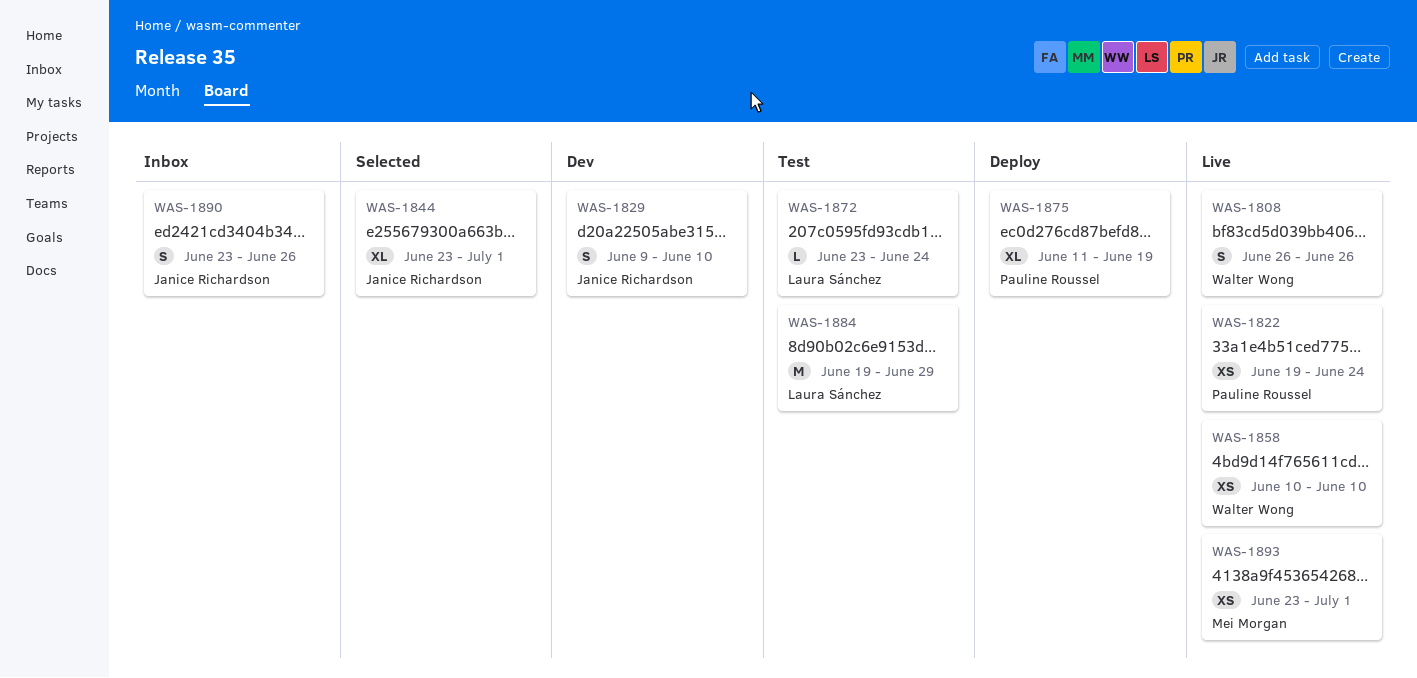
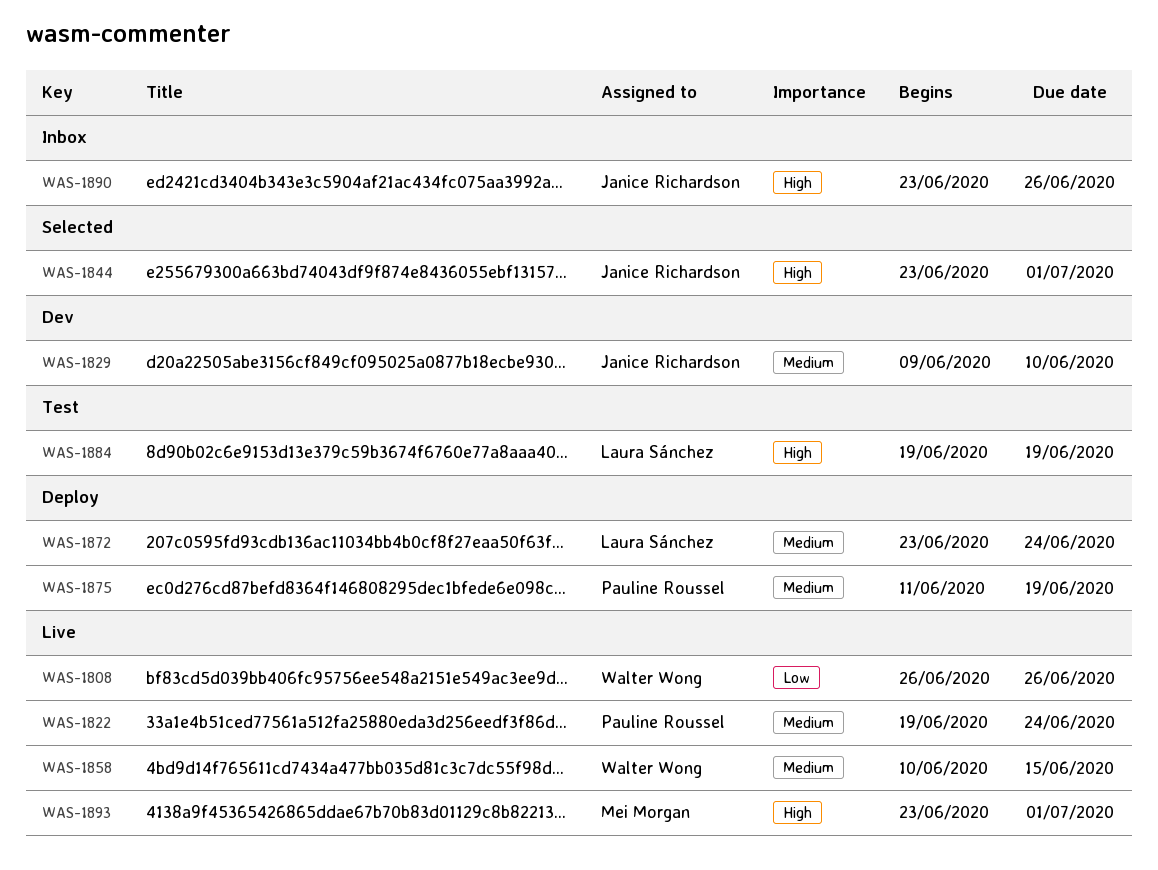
WAS-1858, due: Jun 10 -> Jun 15
WAS-1872, status: Test -> Deploy
WAS-1884, due: Jun 29 -> Jun 19

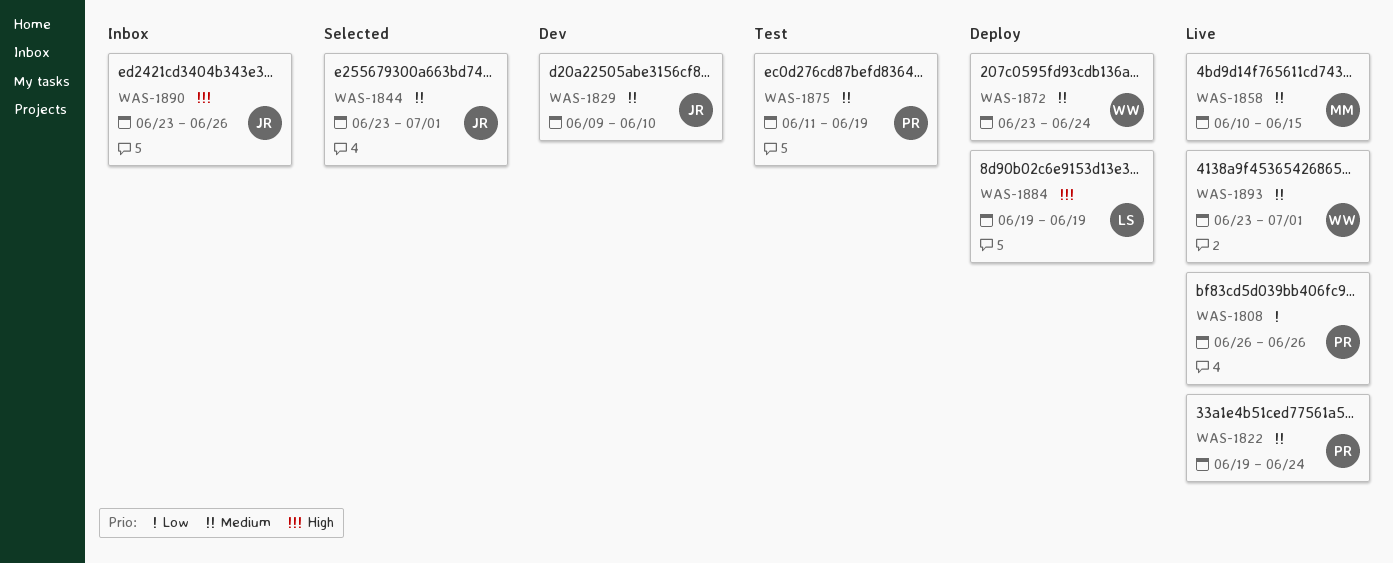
WAS-1808, owner: Walter Wong -> Pauline Roussel
WAS-1844, priority: High -> Medium
WAS-1858, owner: Walter Wong -> Mei Morgan
WAS-1872, owner: Laura Sánchez -> Walter Wong
WAS-1875, status: Deploy -> Test
WAS-1884, status: Test -> Deploy
WAS-1893, owner: Mei Morgan -> Walter Wong
WAS-1893, priority: High -> Medium

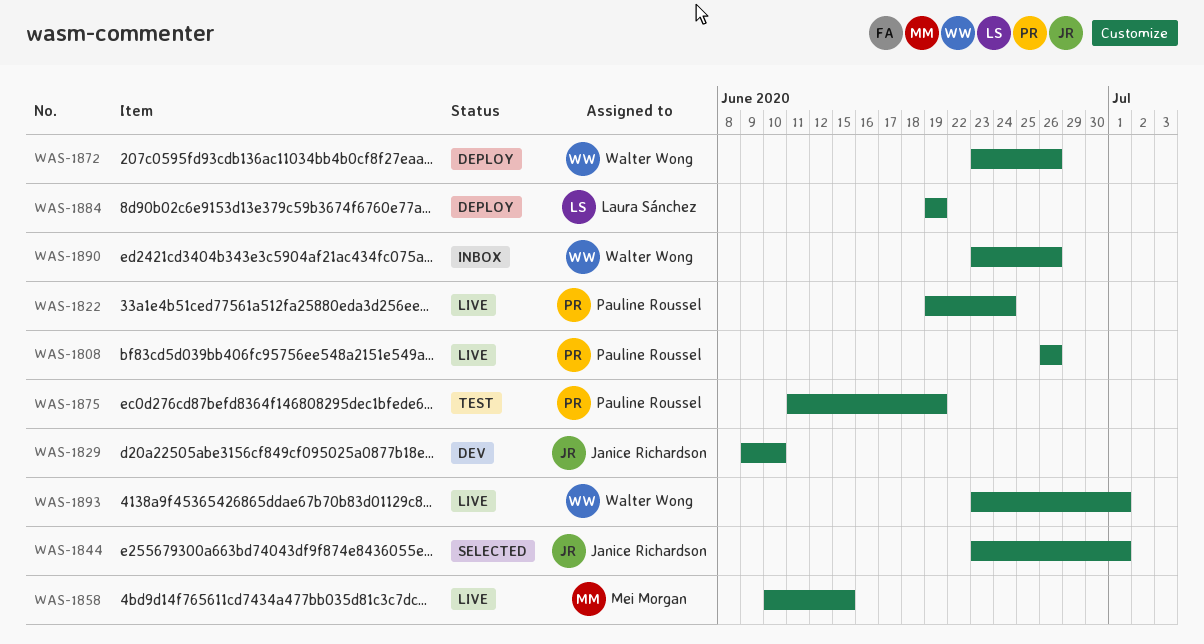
WAS-1872, due: Jun 24 -> Jun 26
WAS-1890, owner: Janice Richardson -> Walter Wong

